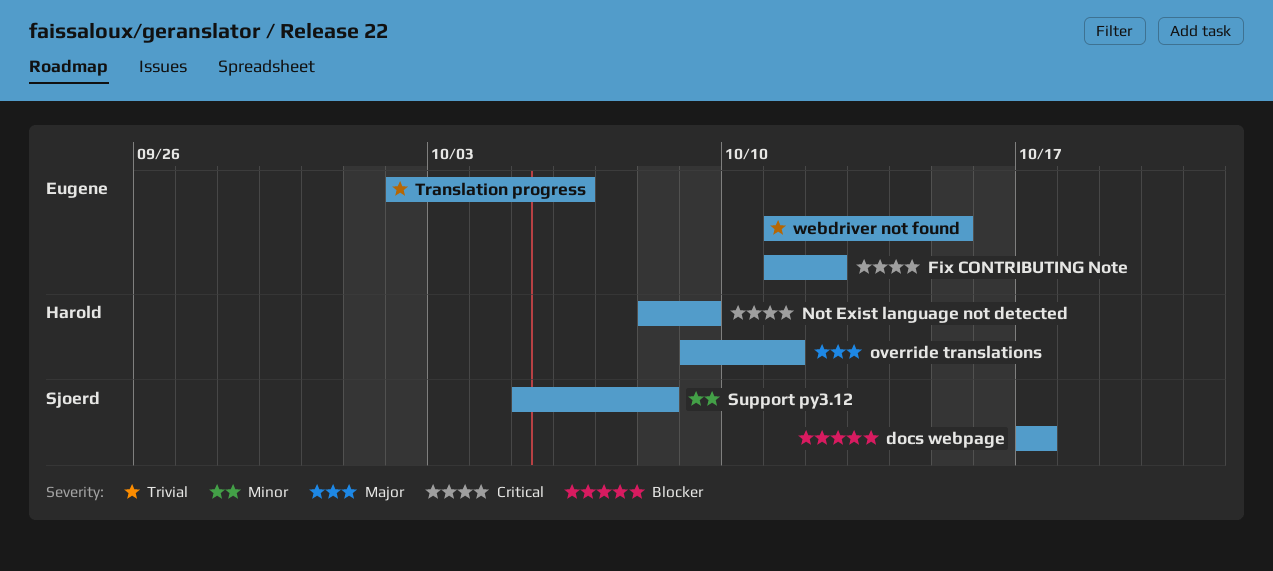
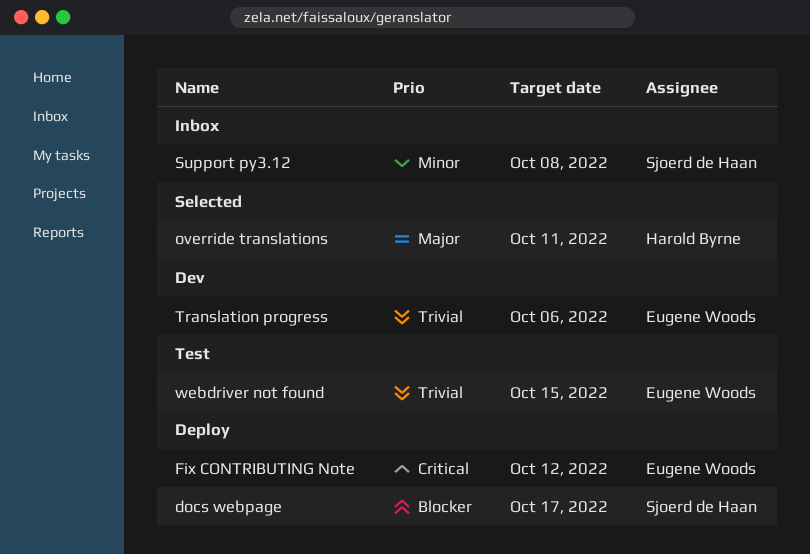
Not Exist language not detected: present -> none

